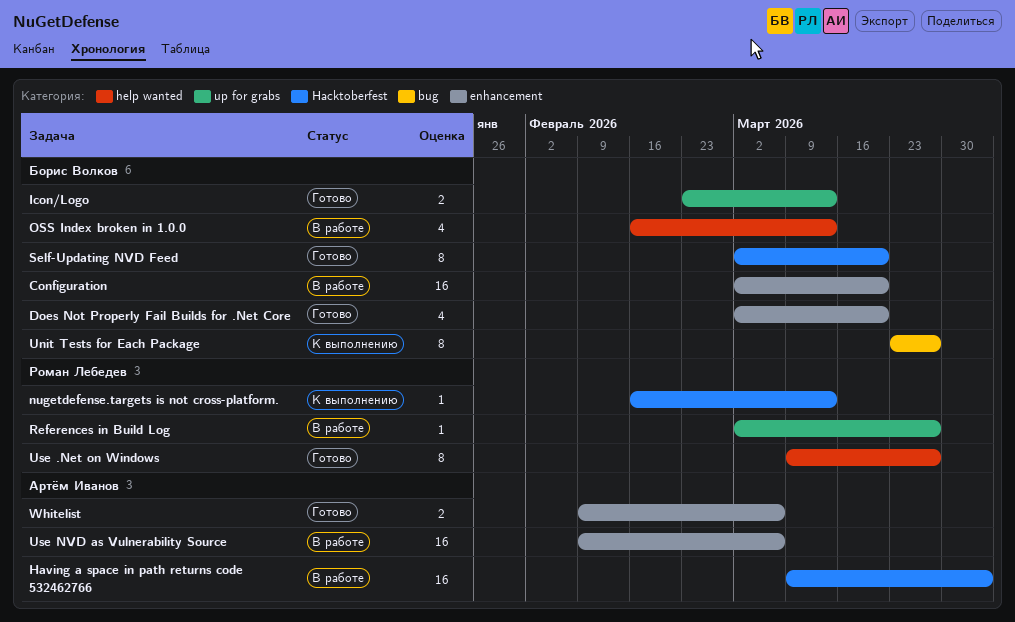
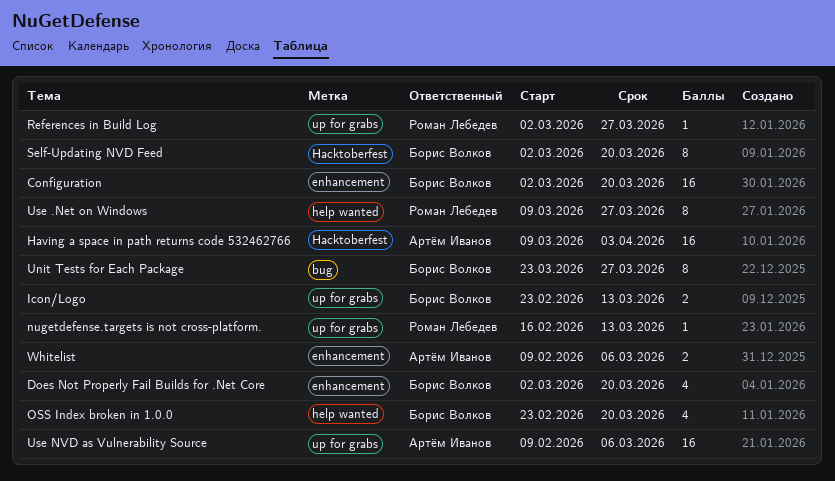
nugetdefense.targets is not cross-platform., label: Hacktoberfest -> up for grabs
OSS Index broken in 1.0.0, start: Feb 16 -> Feb 23
OSS Index broken in 1.0.0, due: Mar 13 -> Mar 20
Use NVD as Vulnerability Source, label: enhancement -> up for grabs

